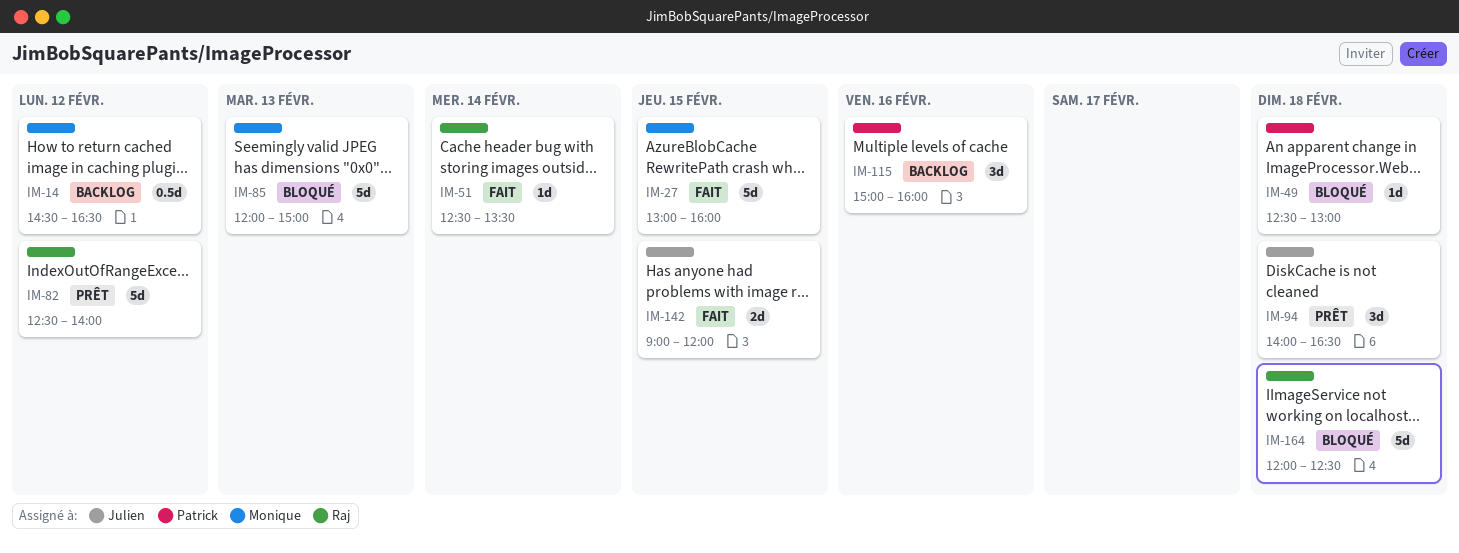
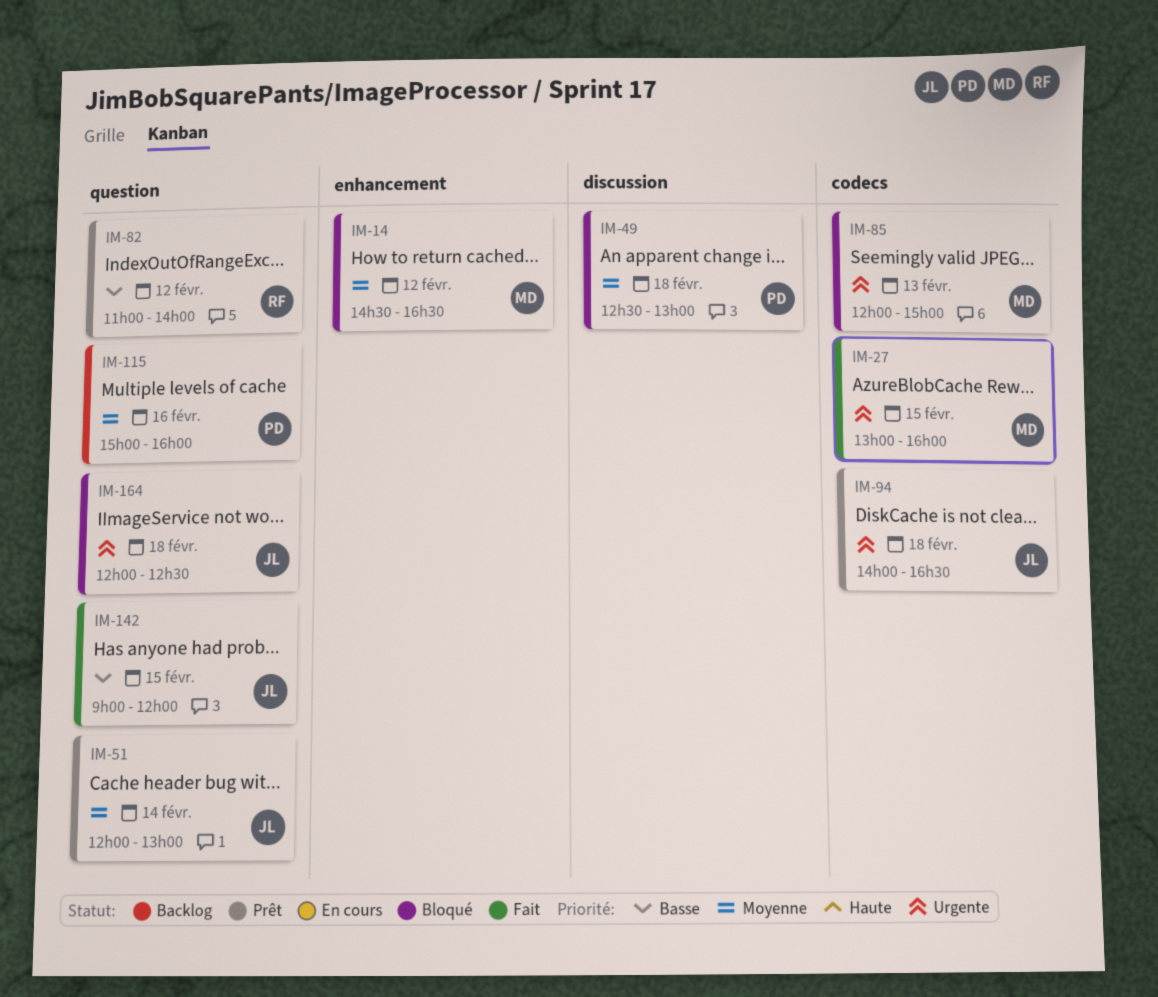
IM-14, status: Backlog -> Bloqué
IM-51, status: Fait -> Prêt
IM-51, owner: Raj -> Julien
IM-51, begins: 12:30 -> 12:00
IM-51, ends: 13:30 -> 13:00
IM-82, begins: 12:30 -> 11:00
IM-164, owner: Raj -> Julien

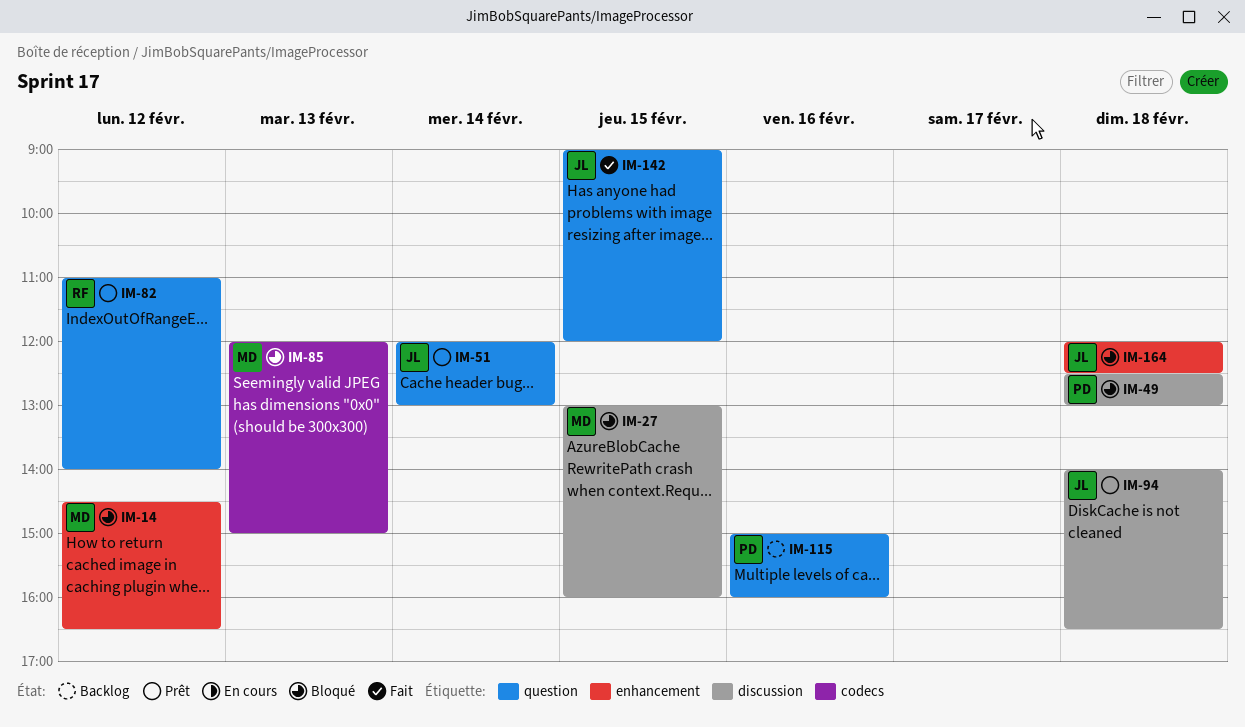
IM-27, status: Fait -> Bloqué
IM-27, label: codecs -> discussion
IM-94, label: codecs -> discussion
IM-164, label: question -> enhancement

